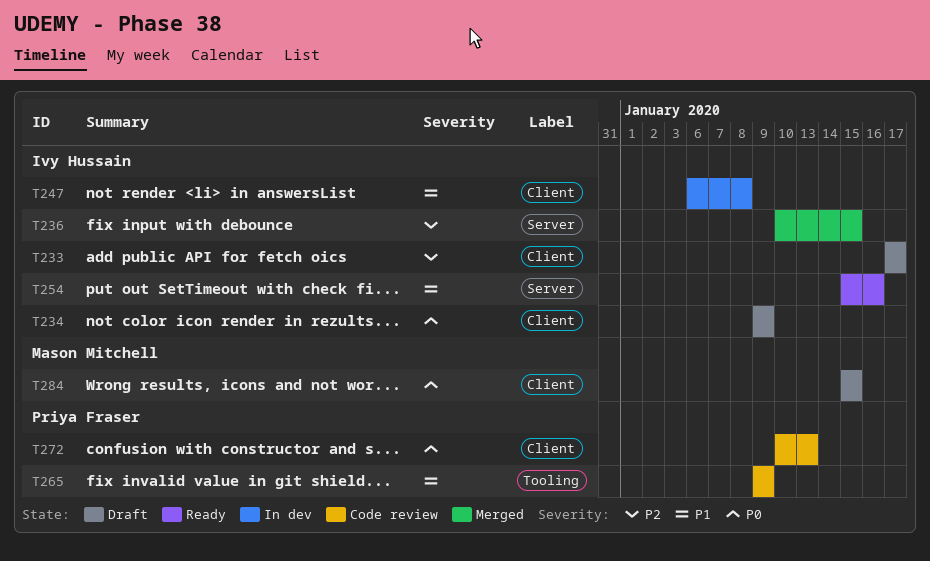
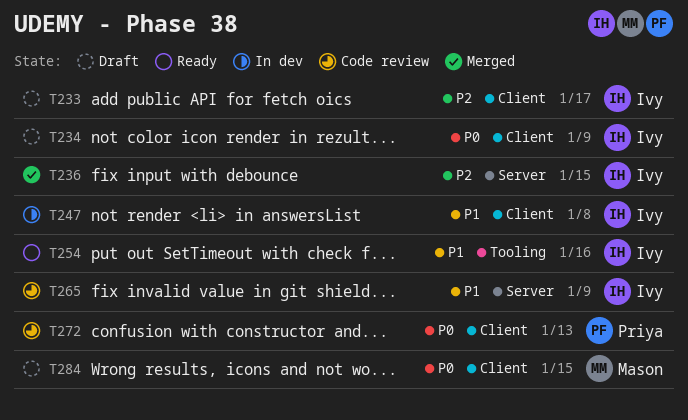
T254, label: Server -> Tooling
T265, owner: Priya Fraser -> Ivy Hussain
T265, label: Tooling -> Server

